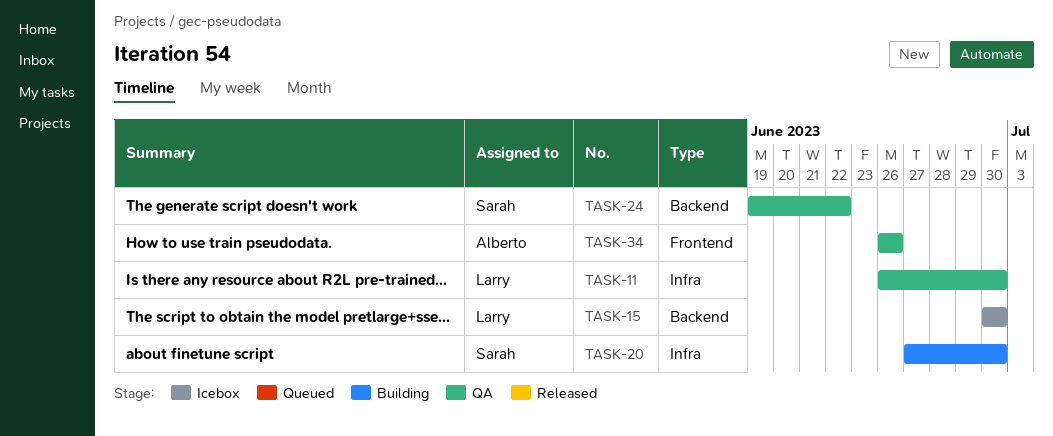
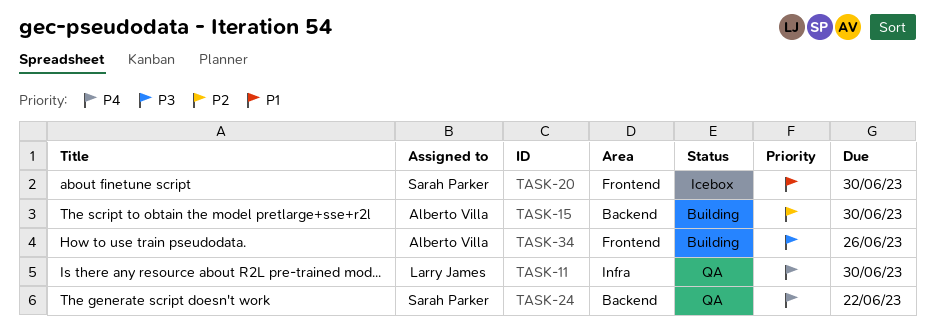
TASK-15, status: Icebox -> Building
TASK-15, owner: Larry James -> Alberto Villa
TASK-20, status: Building -> Icebox
TASK-20, label: Infra -> Frontend
TASK-34, status: QA -> Building

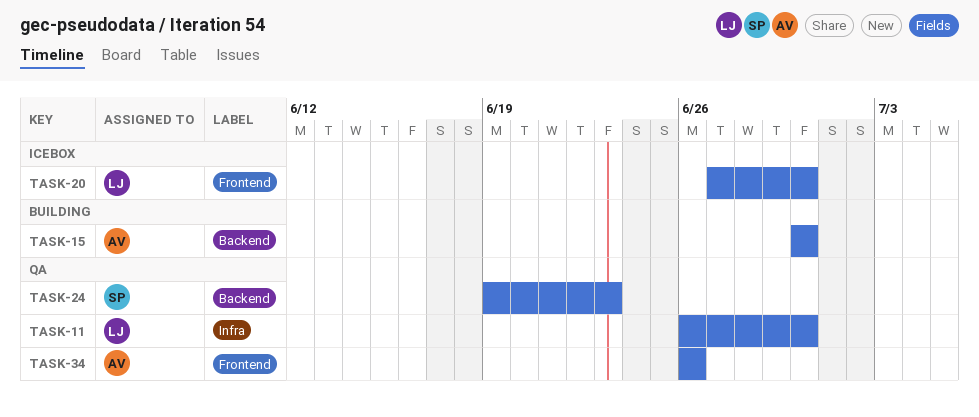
TASK-20, owner: Sarah Parker -> Larry James
TASK-24, due: Jun 22 -> Jun 23
TASK-34, status: Building -> QA

